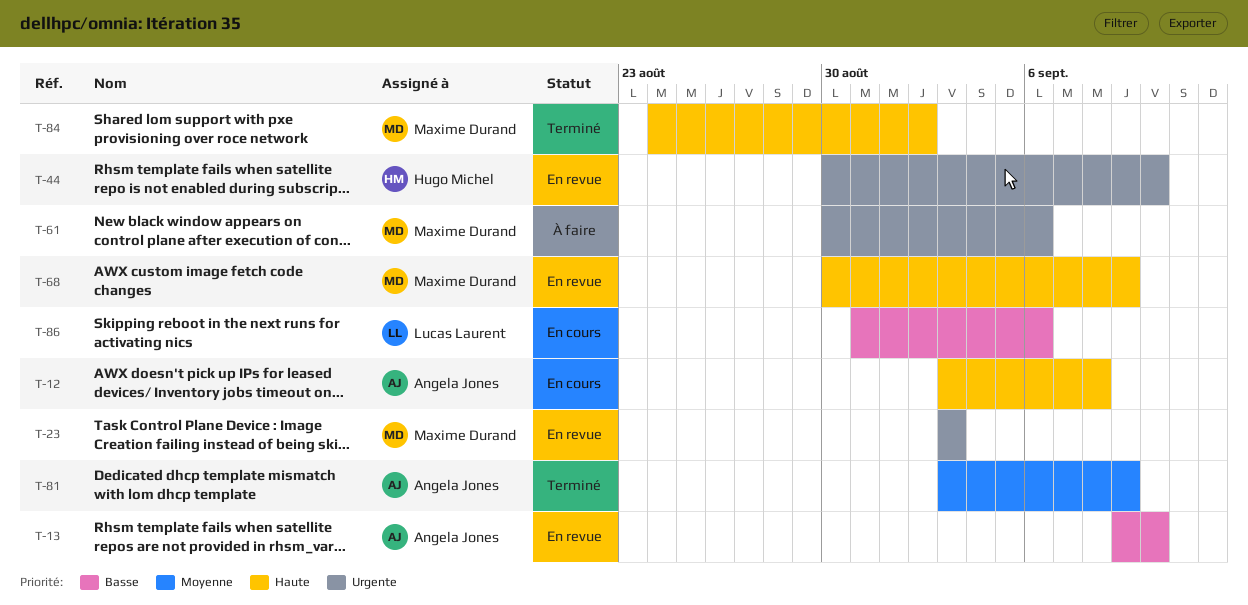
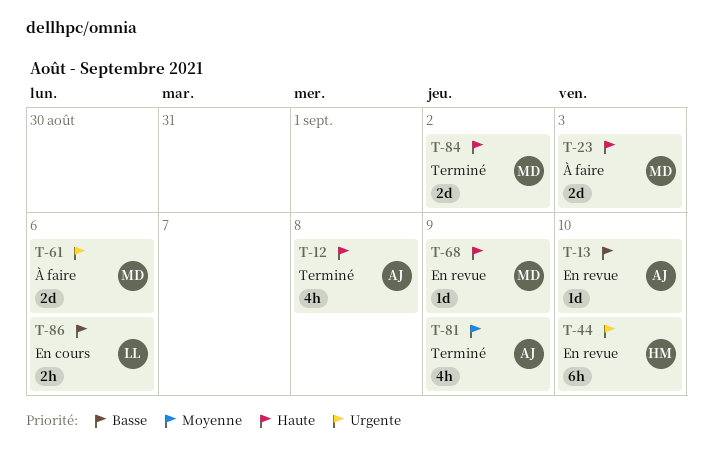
T-12, status: En cours -> Terminé
T-23, status: En revue -> À faire
T-23, priority: Urgente -> Haute

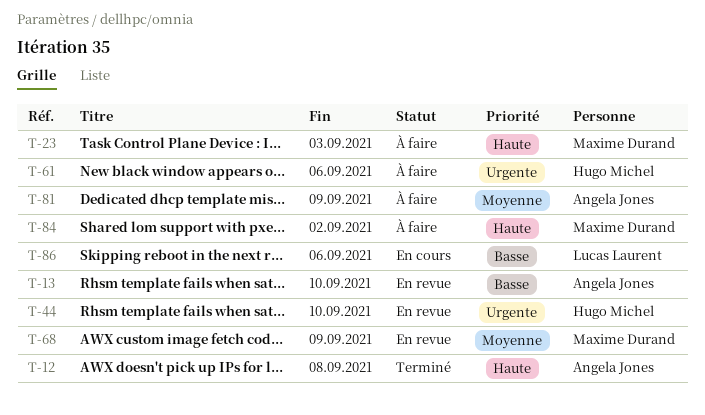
T-61, owner: Maxime Durand -> Hugo Michel
T-68, priority: Haute -> Moyenne
T-81, status: Terminé -> À faire
T-84, status: Terminé -> À faire

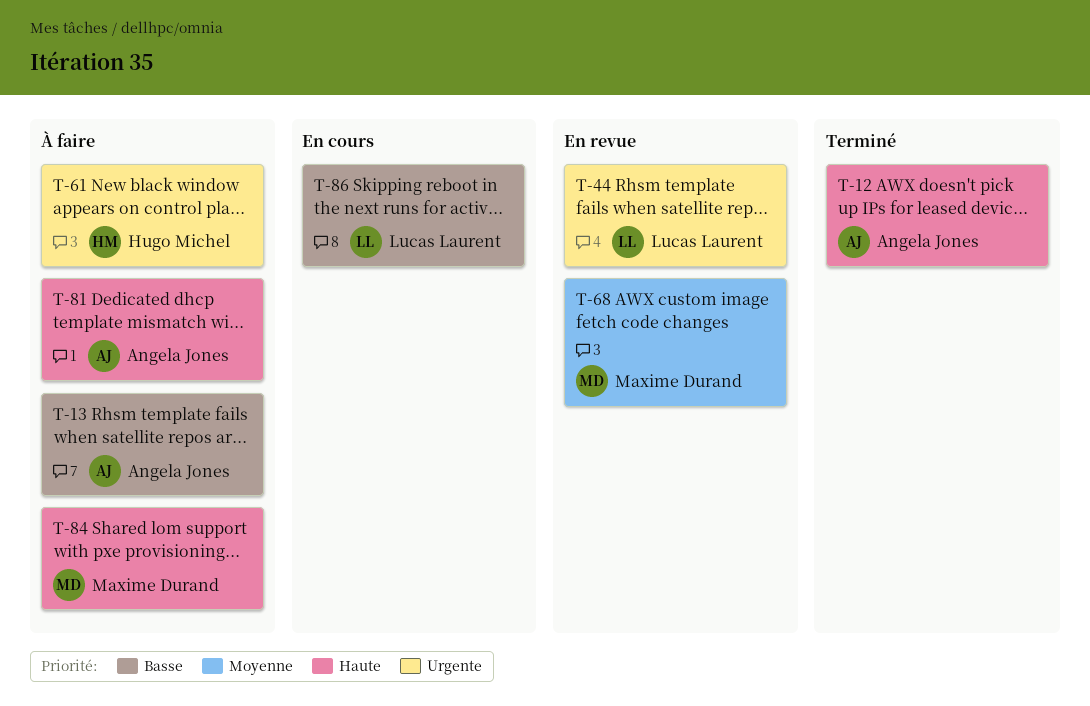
T-13, status: En revue -> À faire
T-23: present -> none
T-44, owner: Hugo Michel -> Lucas Laurent
T-81, priority: Moyenne -> Haute

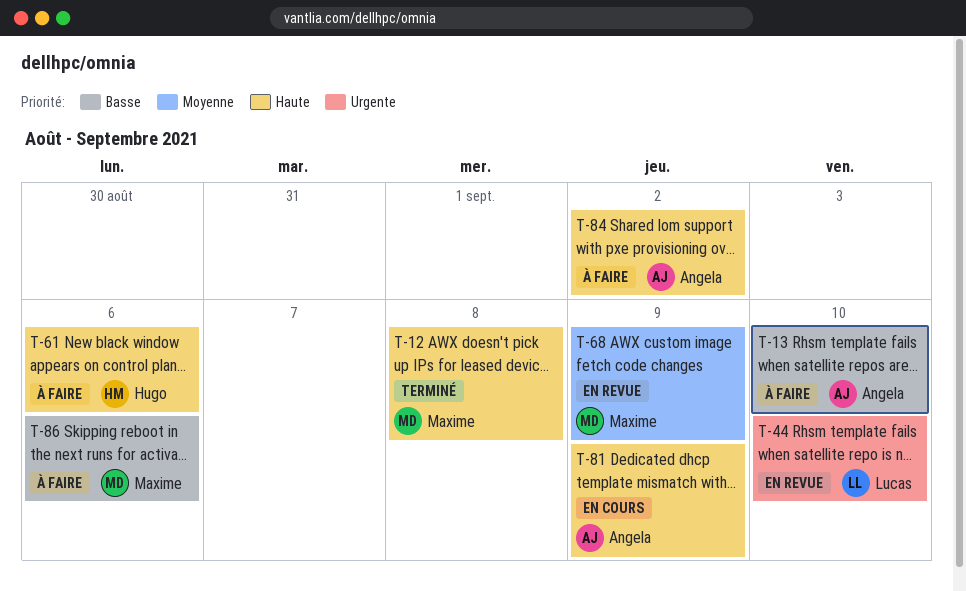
T-12, owner: Angela Jones -> Maxime Durand
T-61, priority: Urgente -> Haute
T-81, status: À faire -> En cours
T-84, owner: Maxime Durand -> Angela Jones
T-86, status: En cours -> À faire
T-86, owner: Lucas Laurent -> Maxime Durand

